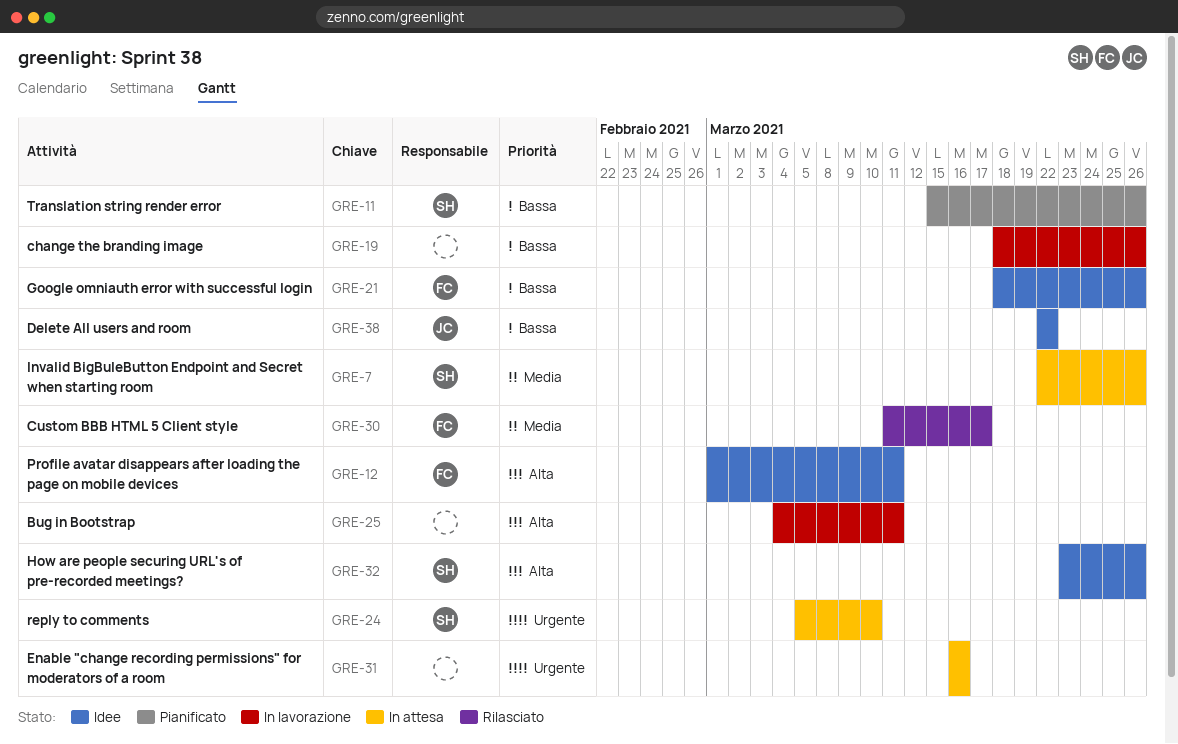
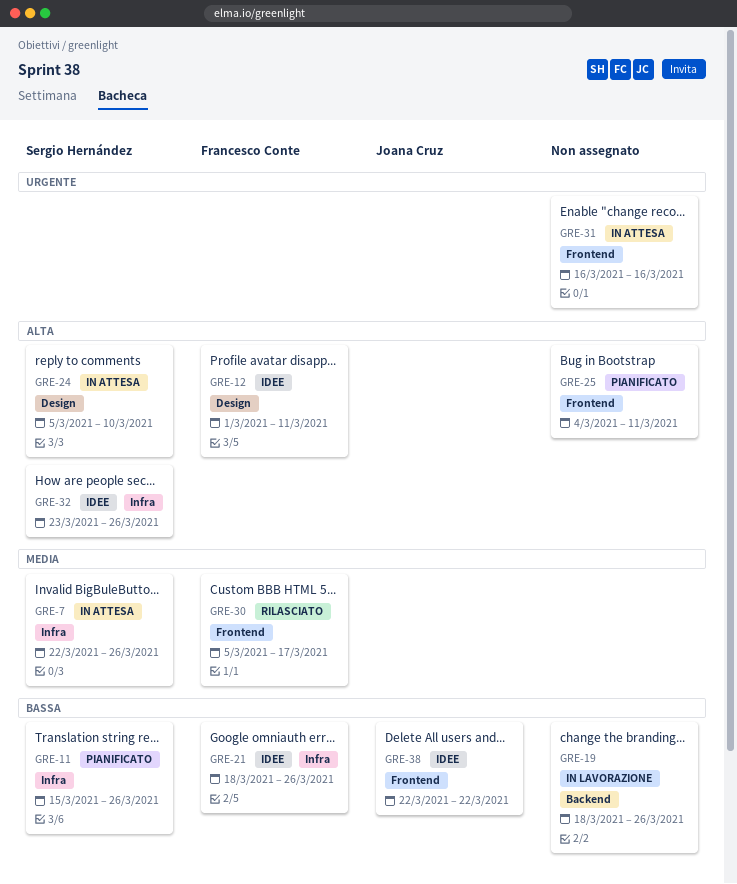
GRE-24, priority: Urgente -> Alta
GRE-25, status: In lavorazione -> Pianificato
GRE-30, start: Mar 11 -> Mar 5

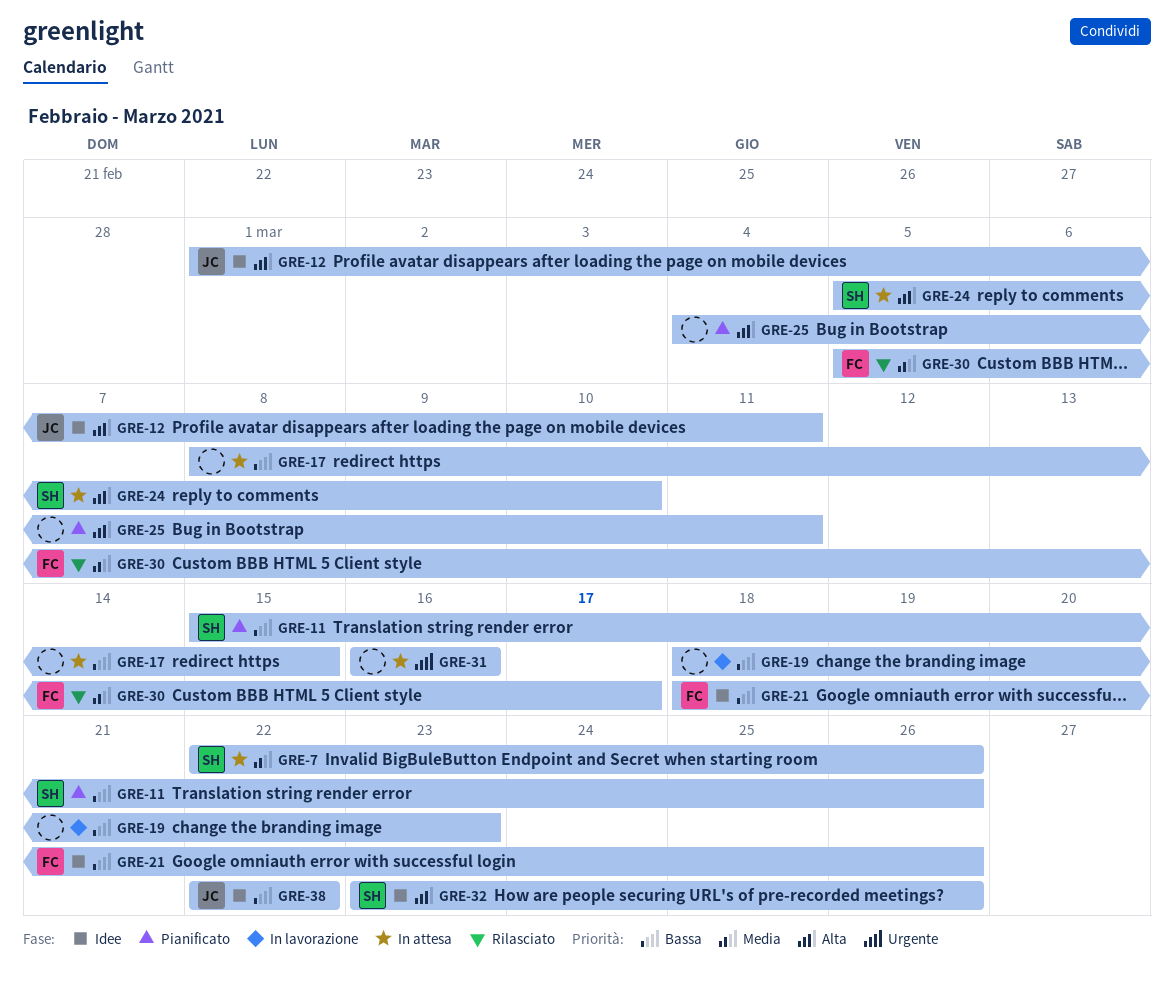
GRE-12, owner: Francesco Conte -> Joana Cruz
GRE-17: none -> present
GRE-19, due: Mar 26 -> Mar 23

